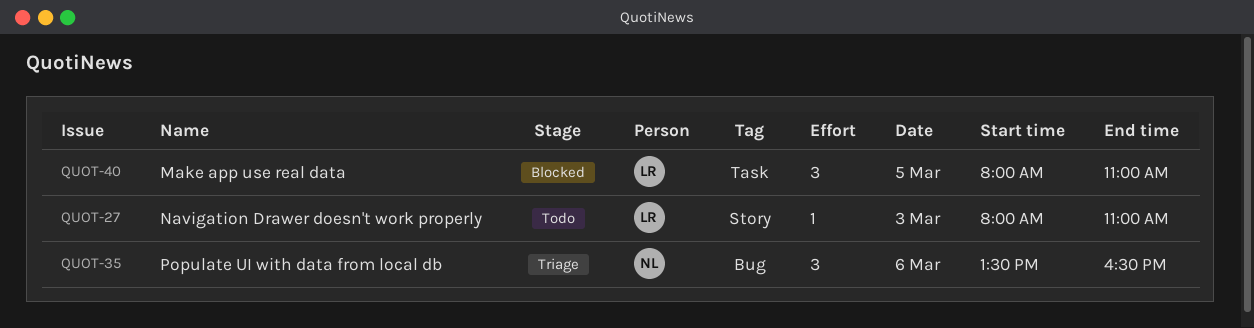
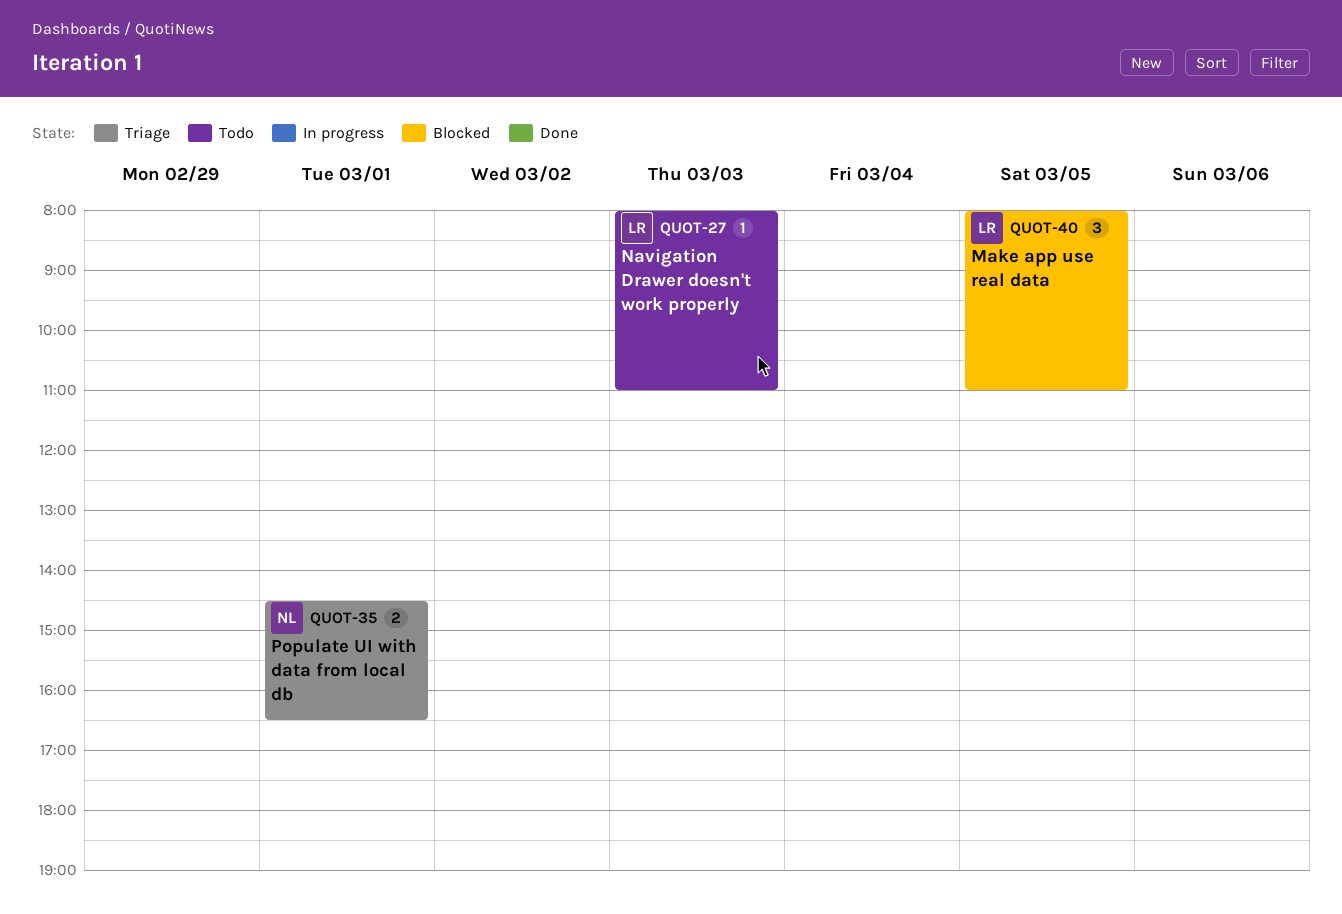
QUOT-35, estimate: 3 -> 2
QUOT-35, day: Mar 6 -> Mar 1
QUOT-35, begins: 13:30 -> 14:30

